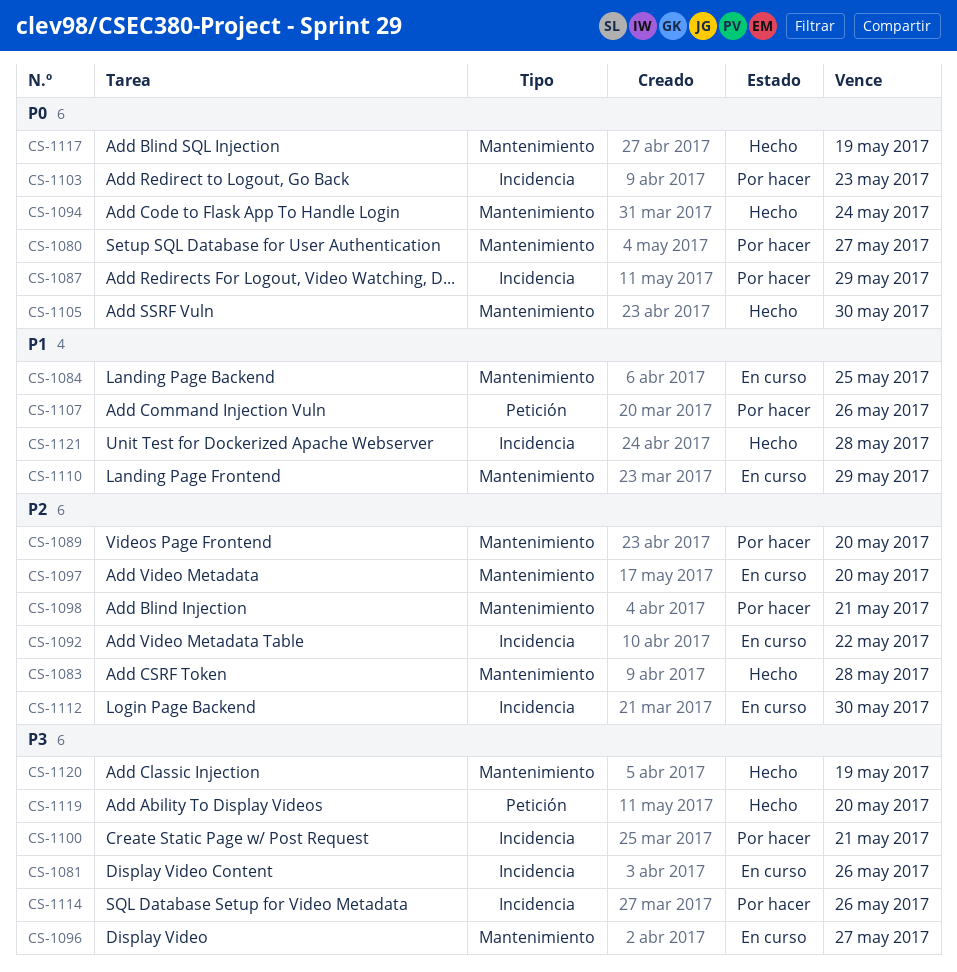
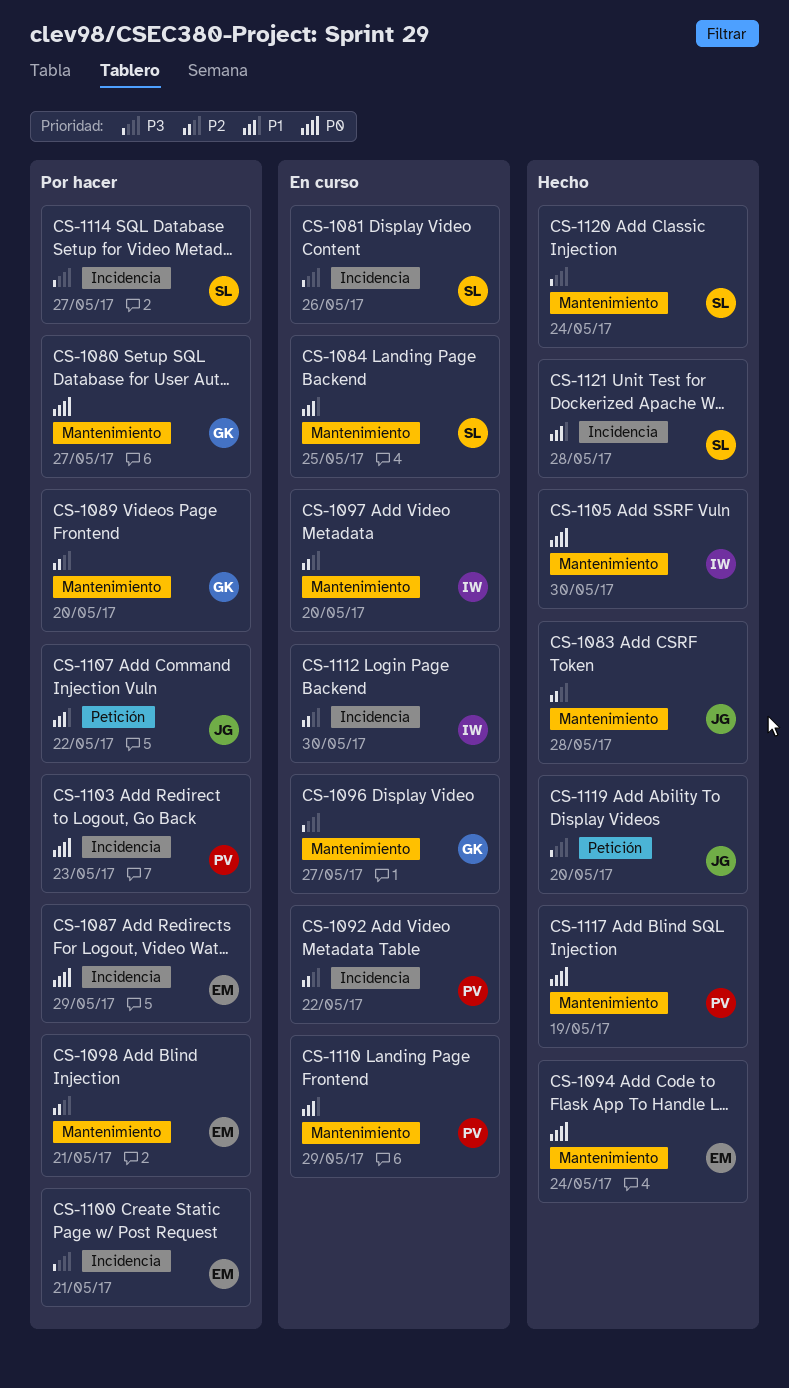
CS-1107, due: May 26 -> May 22
CS-1114, due: May 26 -> May 27
CS-1120, due: May 19 -> May 24

